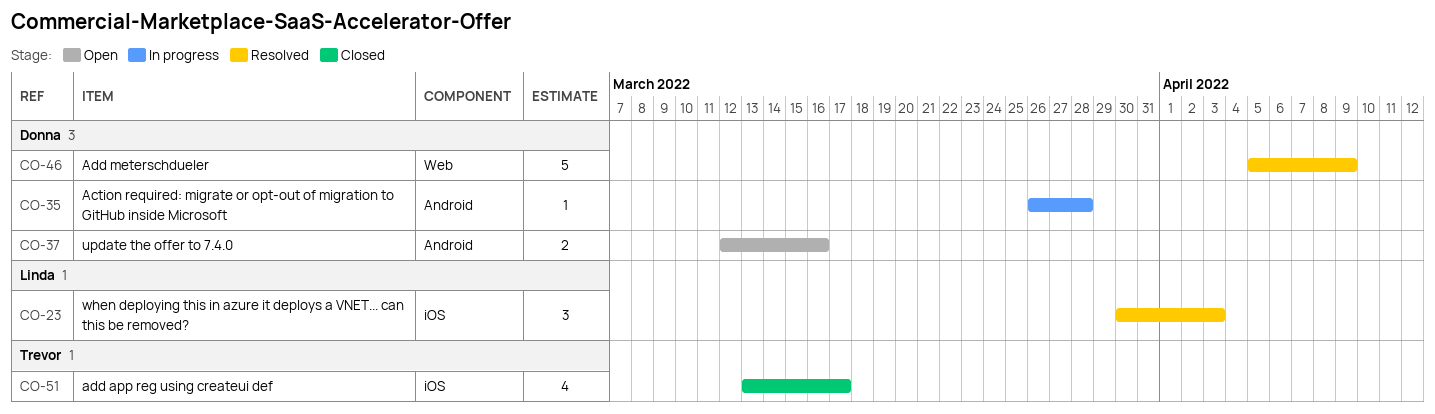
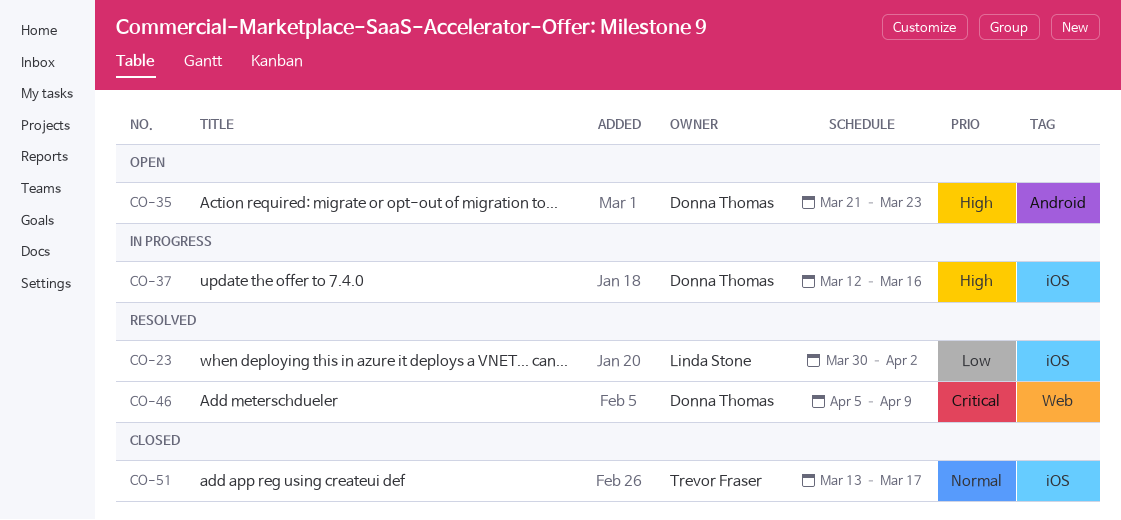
CO-23, due: Apr 3 -> Apr 2
CO-35, status: In progress -> Open
CO-35, start: Mar 26 -> Mar 21
CO-35, due: Mar 28 -> Mar 23
CO-37, status: Open -> In progress
CO-37, label: Android -> iOS

